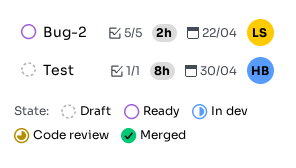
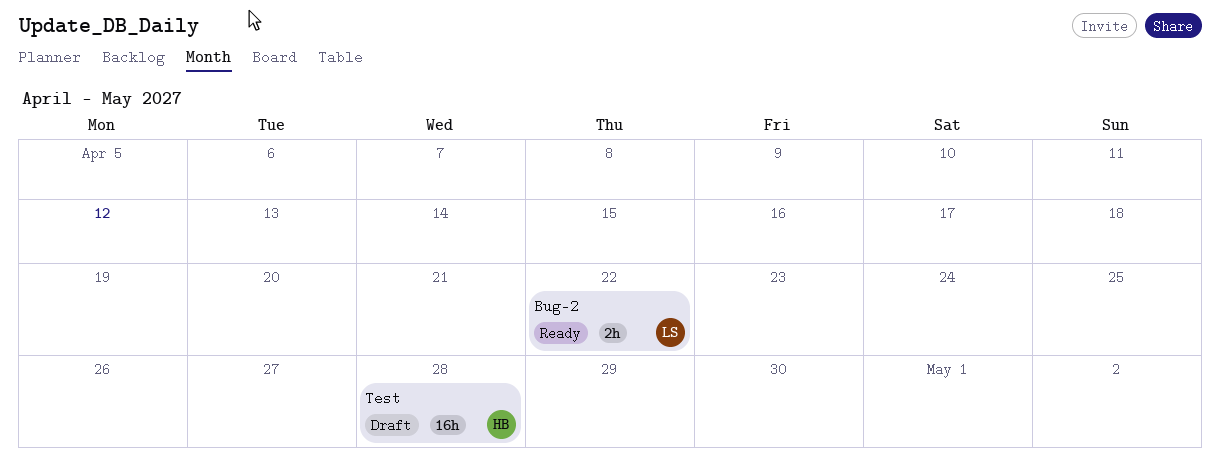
Test, estimate: 8h -> 16h
Test, due: Apr 30 -> Apr 28

